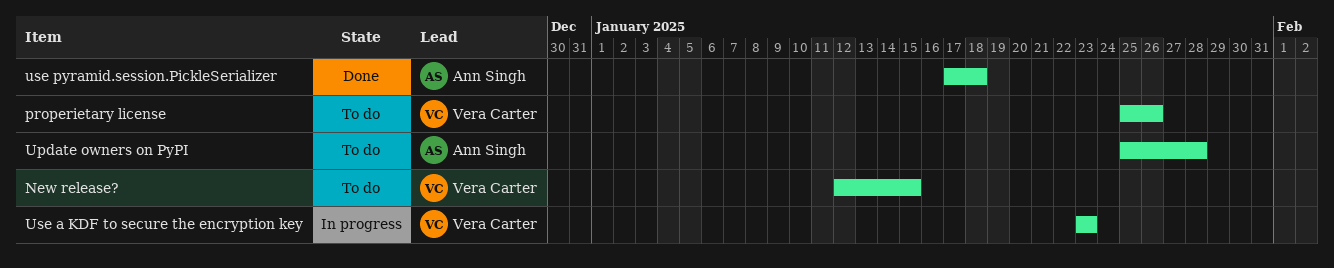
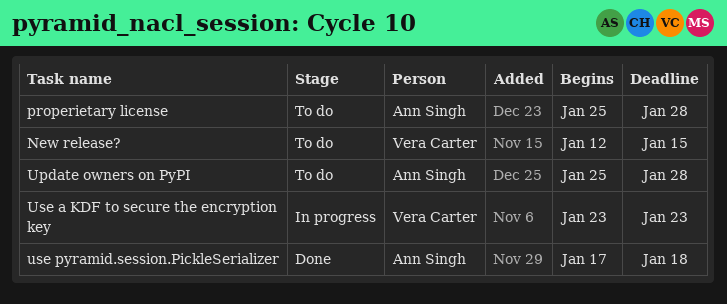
properietary license, owner: Vera Carter -> Ann Singh
properietary license, due: Jan 26 -> Jan 28

